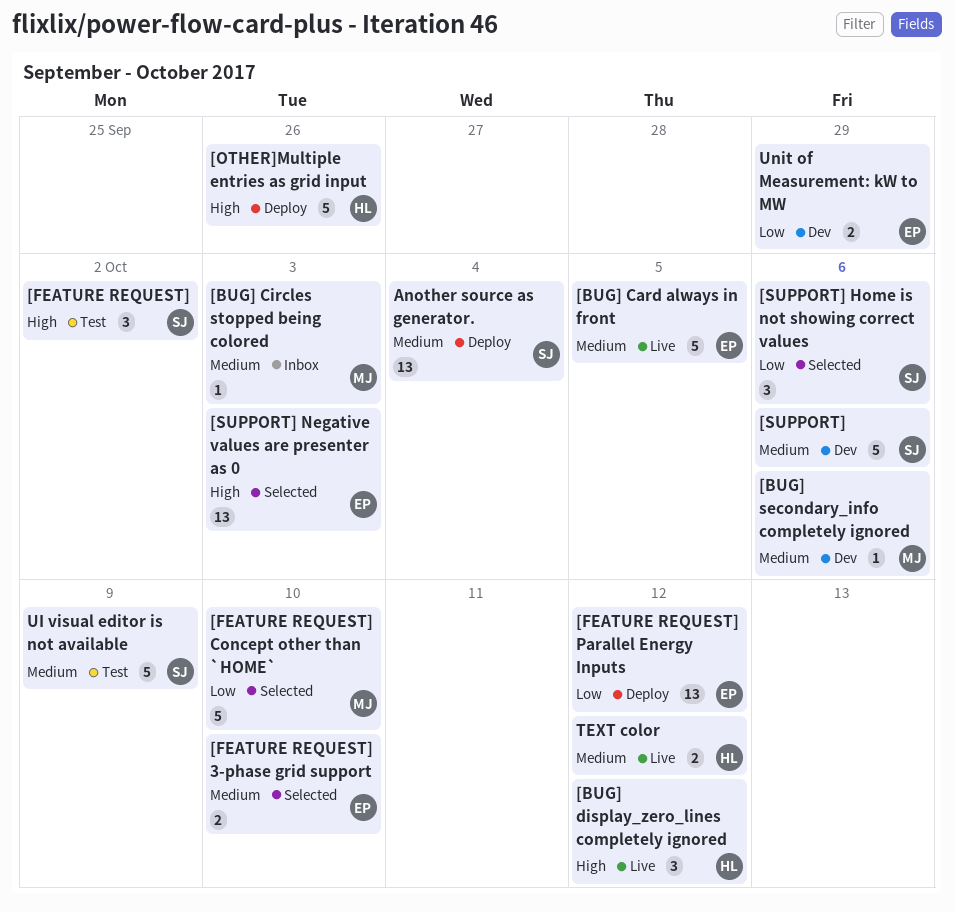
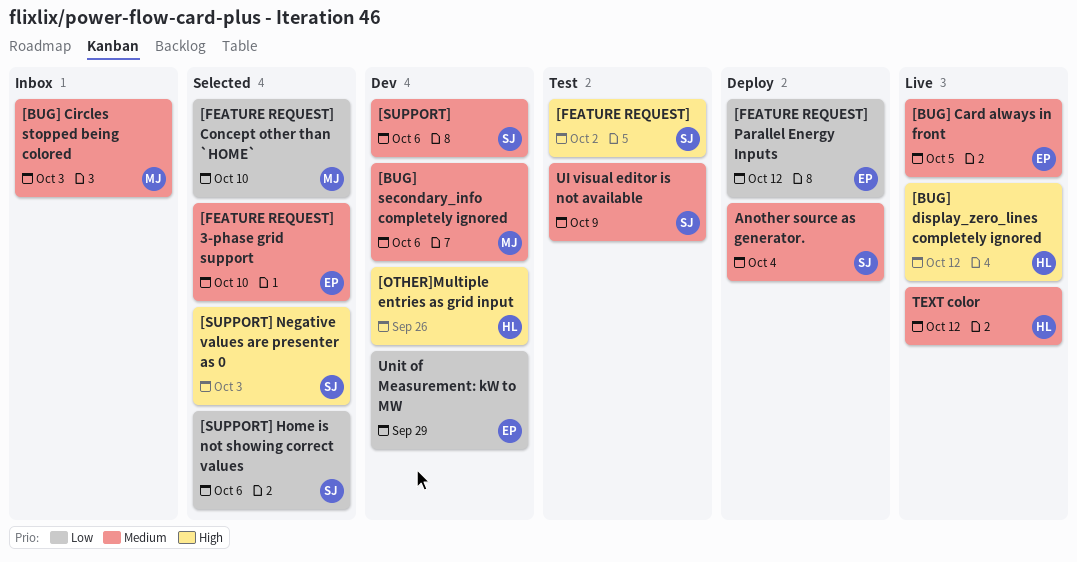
[OTHER]Multiple entries as grid input, status: Deploy -> Dev
[SUPPORT] Negative values are presenter as 0, owner: EP -> SJ

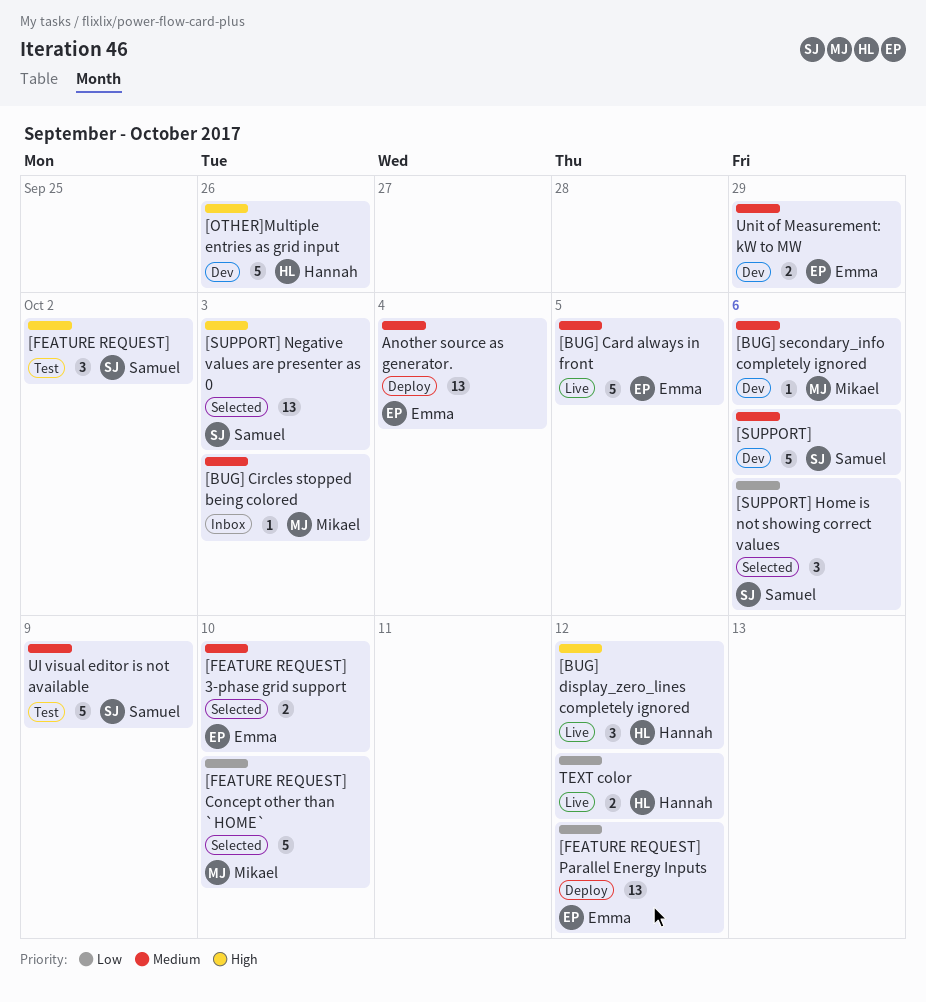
Another source as generator., owner: Samuel -> Emma
TEXT color, priority: Medium -> Low
Unit of Measurement: kW to MW, priority: Low -> Medium

